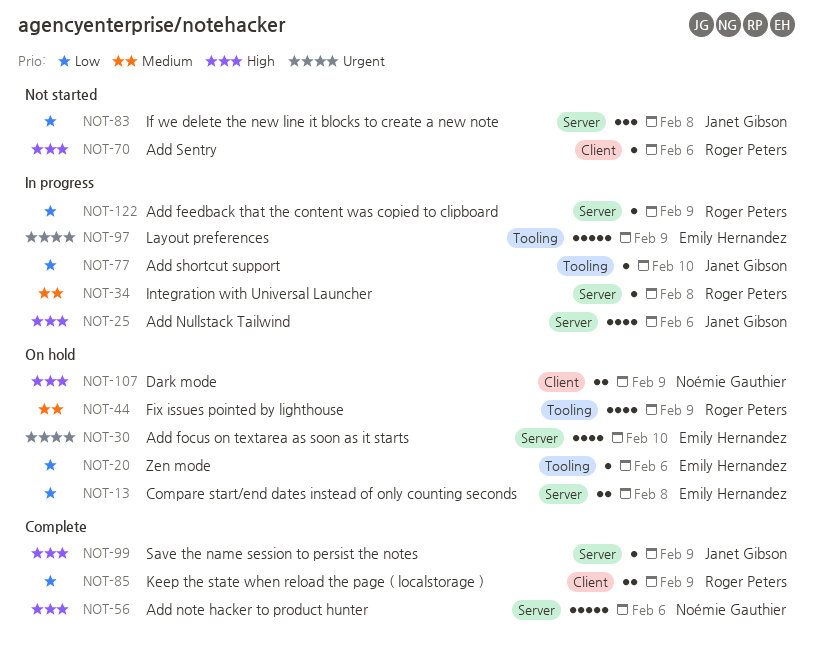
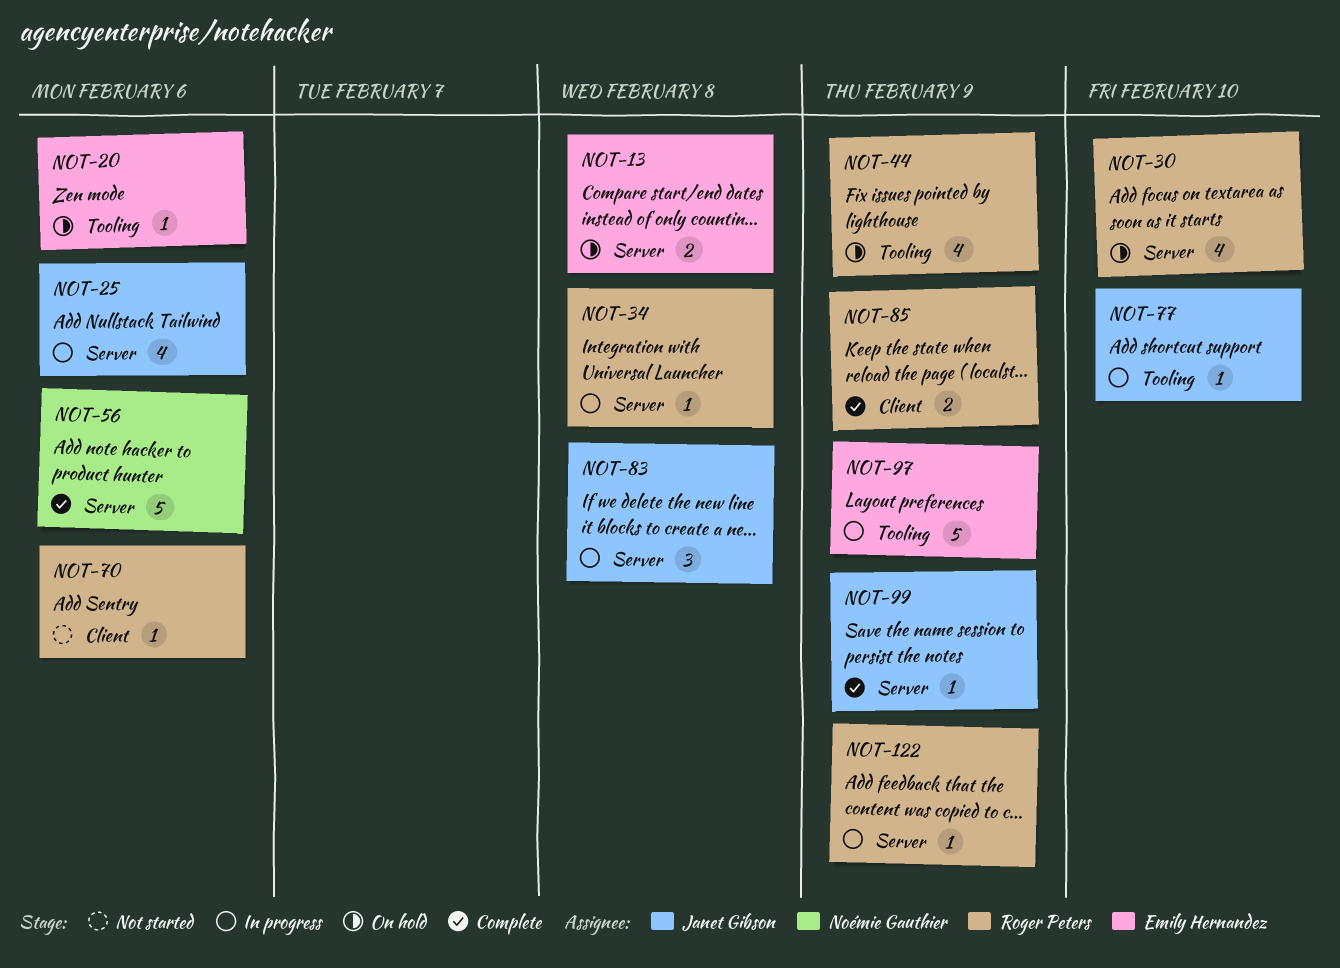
NOT-30, owner: Emily Hernandez -> Roger Peters
NOT-83, status: Not started -> In progress
NOT-107: present -> none

